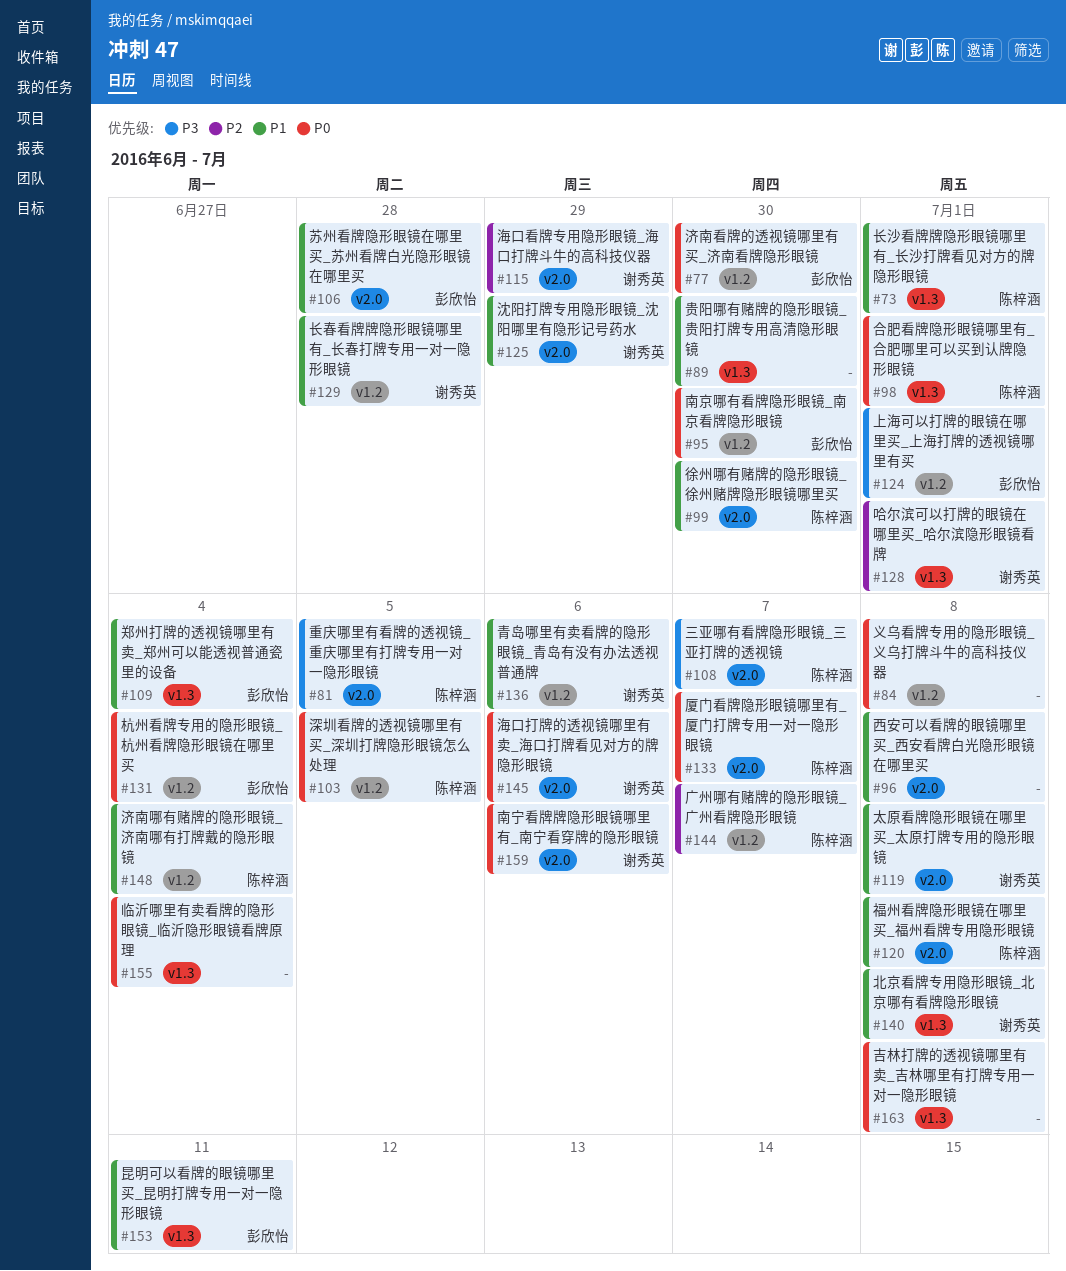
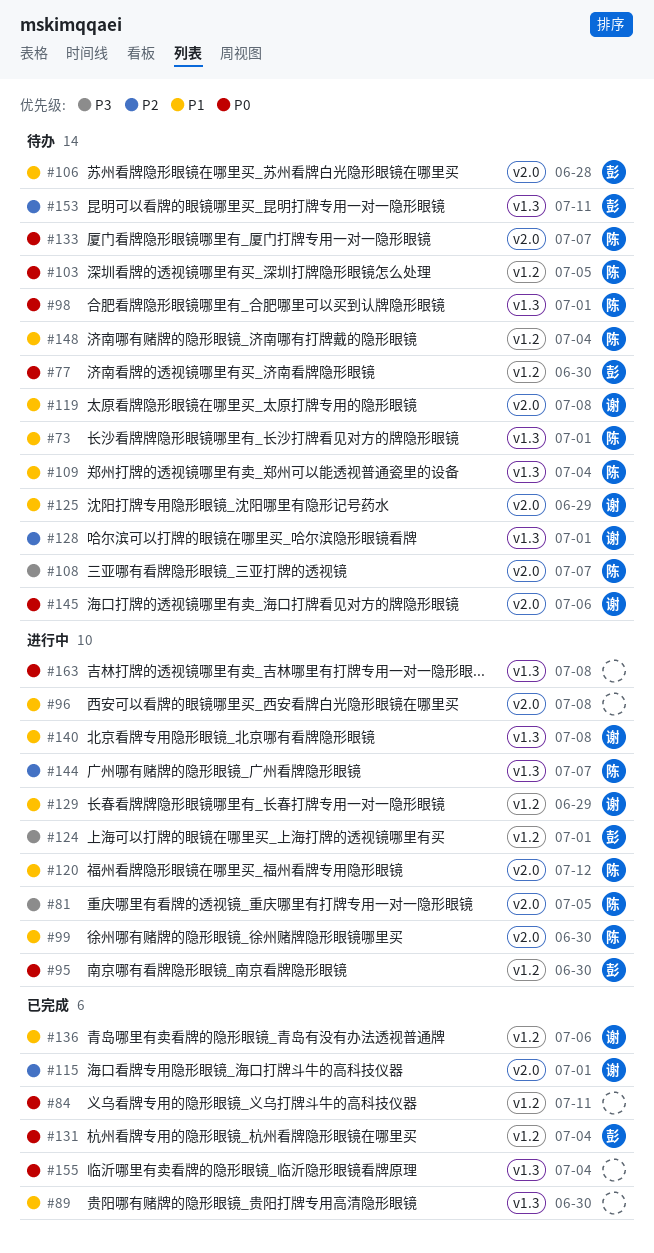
#84, due: Jul 8 -> Jul 11
#109, owner: 彭欣怡 -> 陈梓涵
#115, due: Jun 29 -> Jul 1
#120, due: Jul 8 -> Jul 12
#129, due: Jun 28 -> Jun 29
#144, label: v1.2 -> v1.3
#153, priority: P1 -> P2
#159: present -> none

